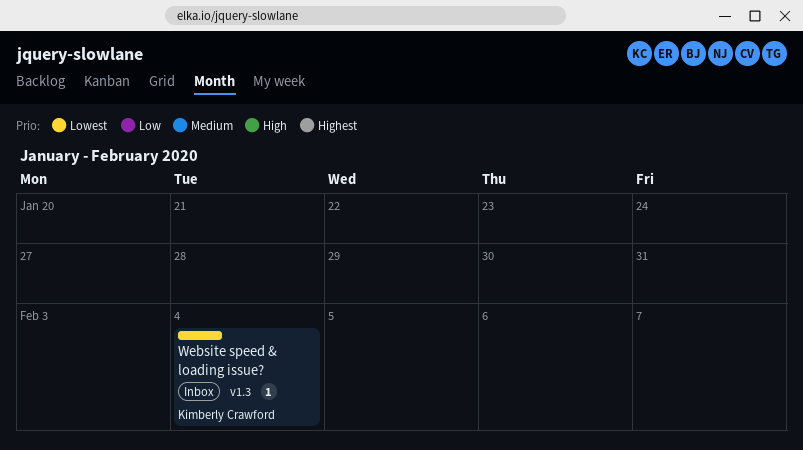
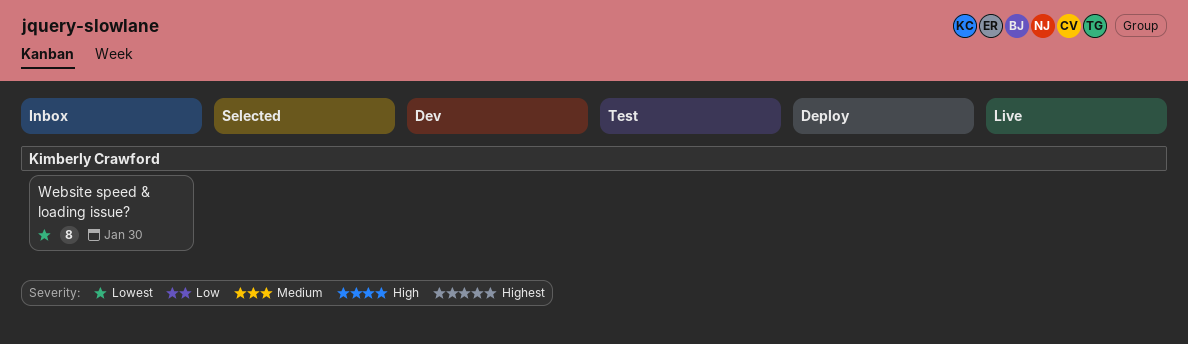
Website speed & loading issue?, estimate: 1 -> 8
Website speed & loading issue?, due: Feb 4 -> Jan 30

